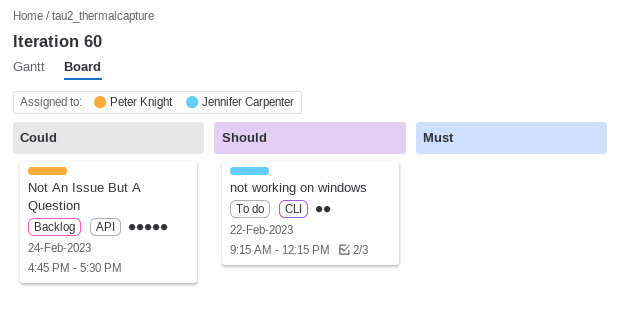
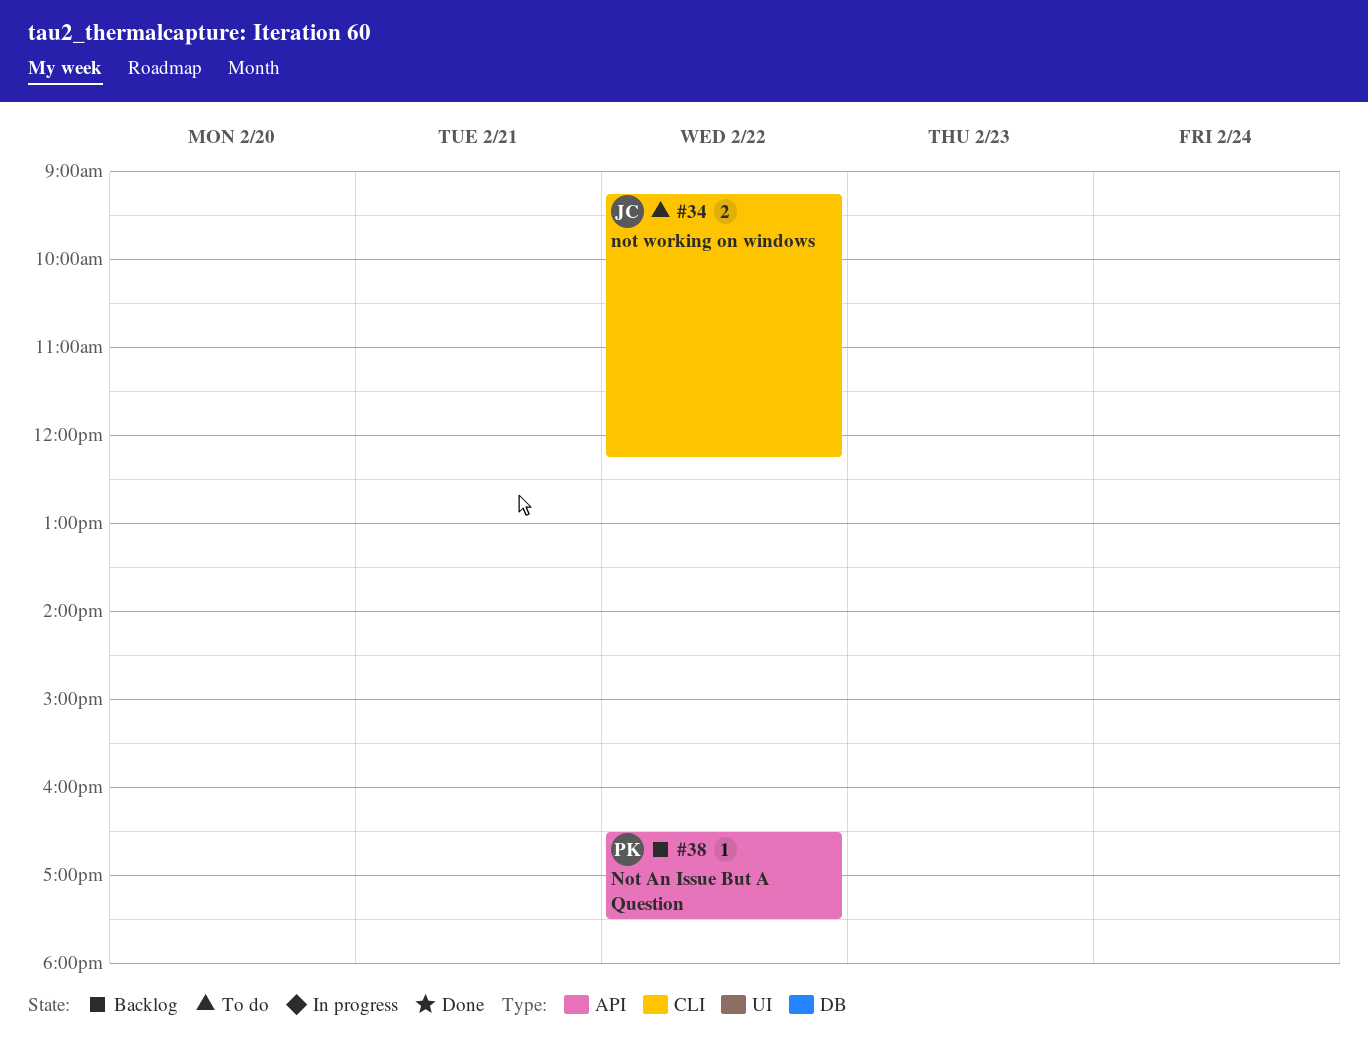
Not An Issue But A Question, estimate: 5 -> 1
Not An Issue But A Question, day: Feb 24 -> Feb 22
Not An Issue But A Question, begins: 16:45 -> 16:30

